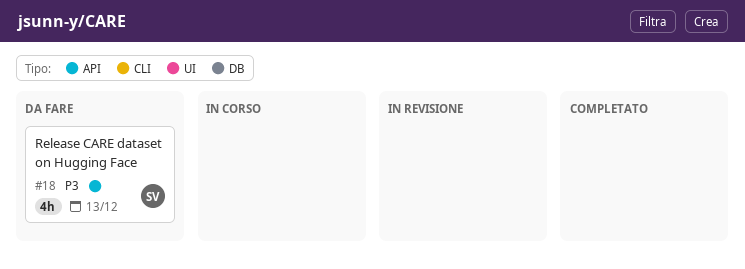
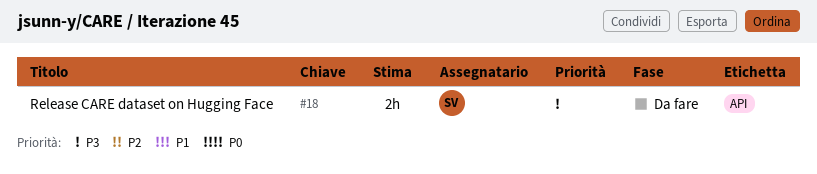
#18, estimate: 4h -> 2h

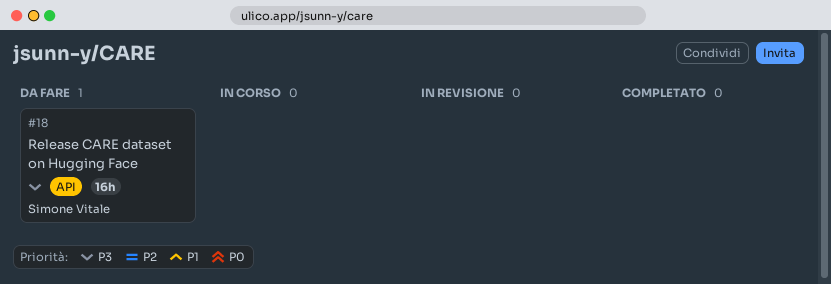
#18, estimate: 2h -> 16h

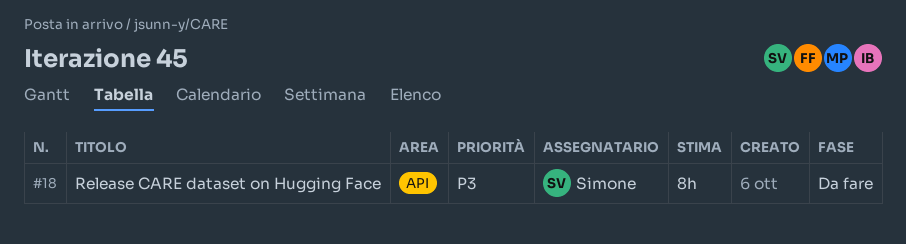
#18, estimate: 16h -> 8h

